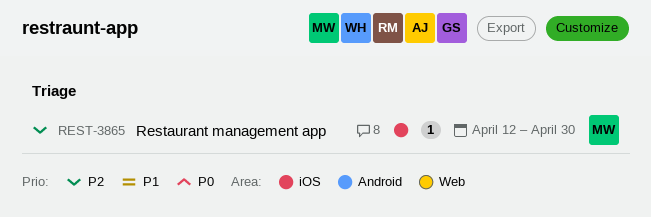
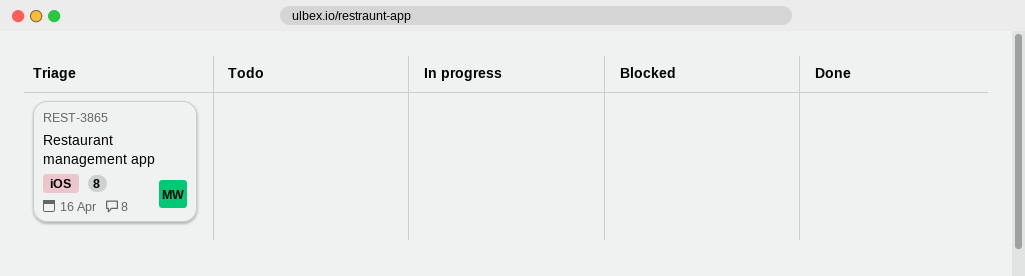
REST-3865, estimate: 1 -> 8
REST-3865, due: Apr 30 -> Apr 16

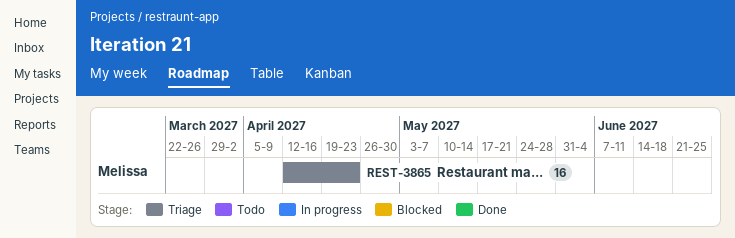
REST-3865, estimate: 8 -> 16
REST-3865, due: Apr 16 -> Apr 23

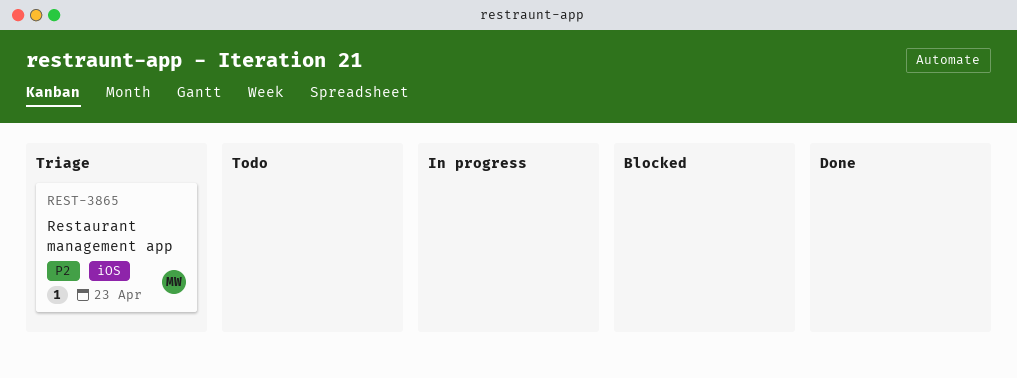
REST-3865, estimate: 16 -> 1

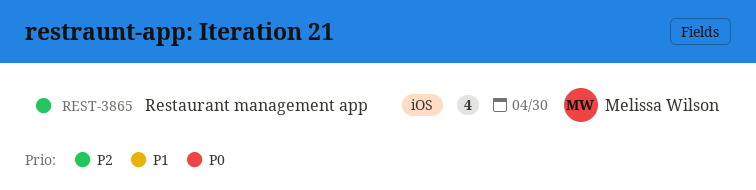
REST-3865, estimate: 1 -> 4
REST-3865, due: Apr 23 -> Apr 30

